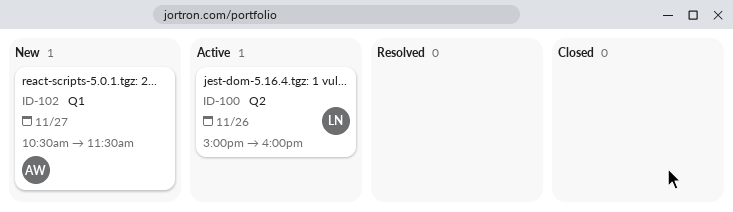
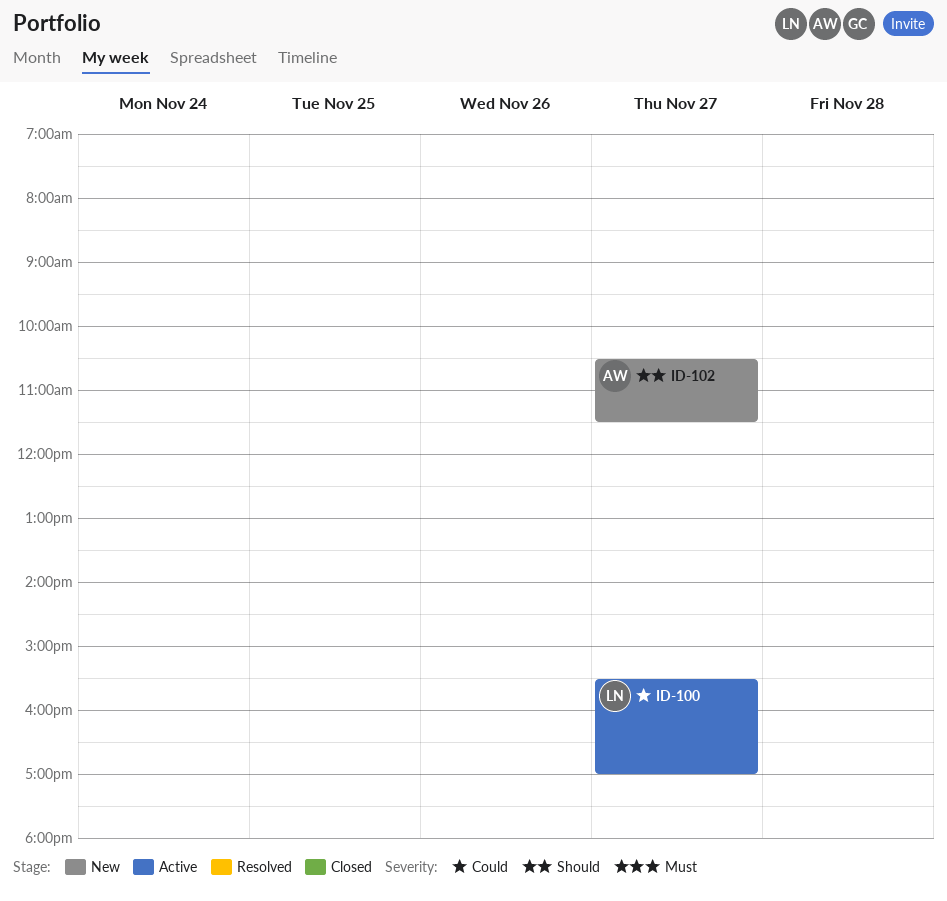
ID-100, day: Nov 26 -> Nov 27
ID-100, begins: 15:00 -> 15:30
ID-100, ends: 16:00 -> 17:00

